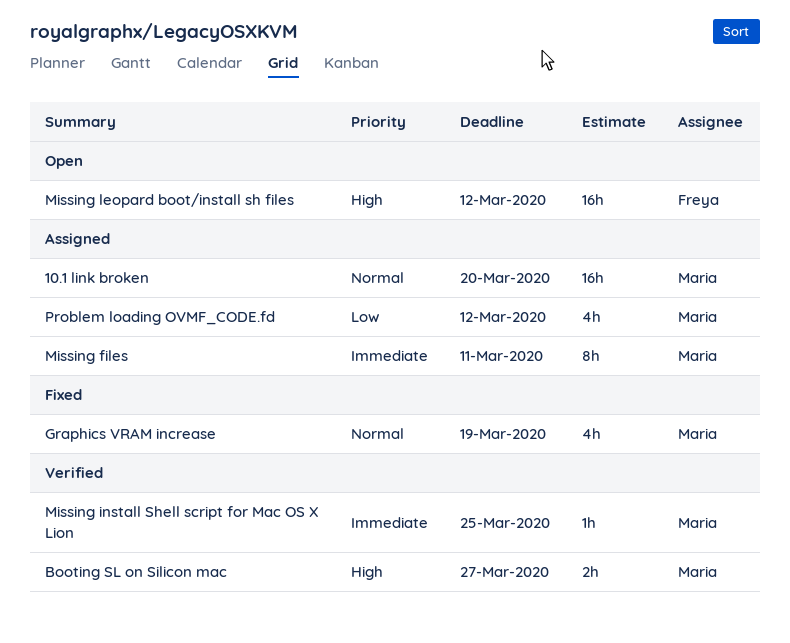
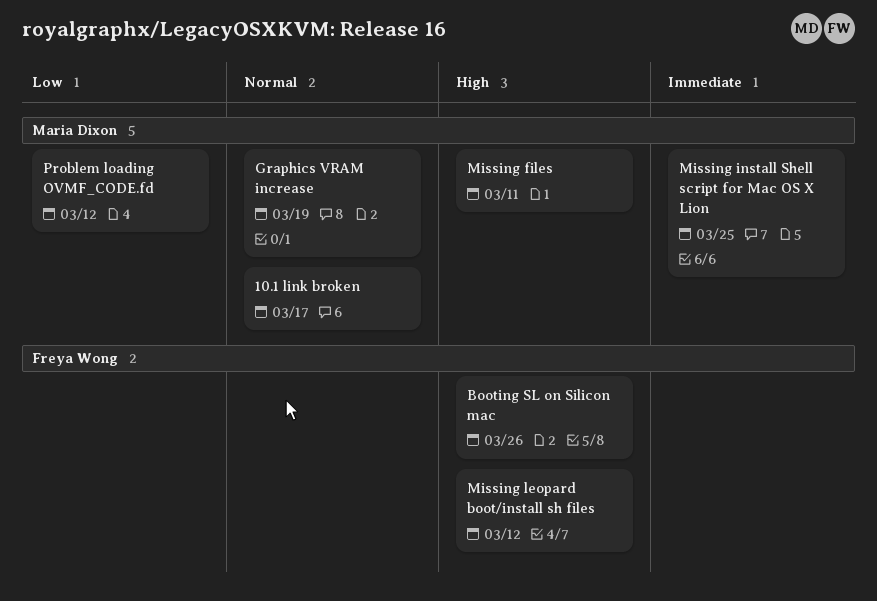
10.1 link broken, due: Mar 20 -> Mar 17
Booting SL on Silicon mac, owner: Maria Dixon -> Freya Wong
Booting SL on Silicon mac, due: Mar 27 -> Mar 26
Missing files, priority: Immediate -> High

